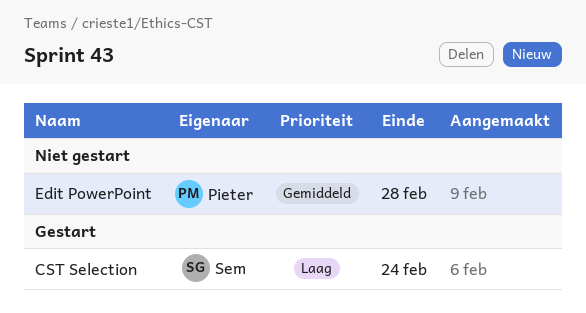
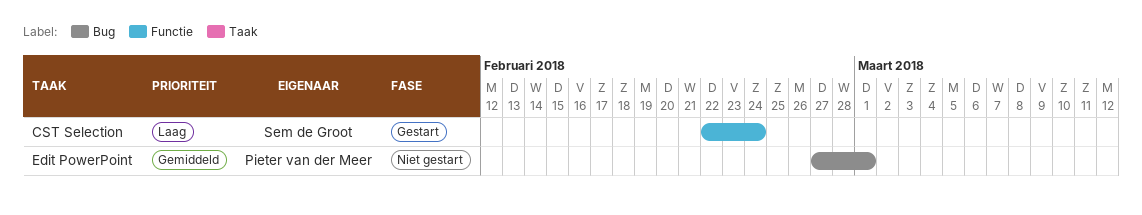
Edit PowerPoint, due: Feb 28 -> Mar 1

